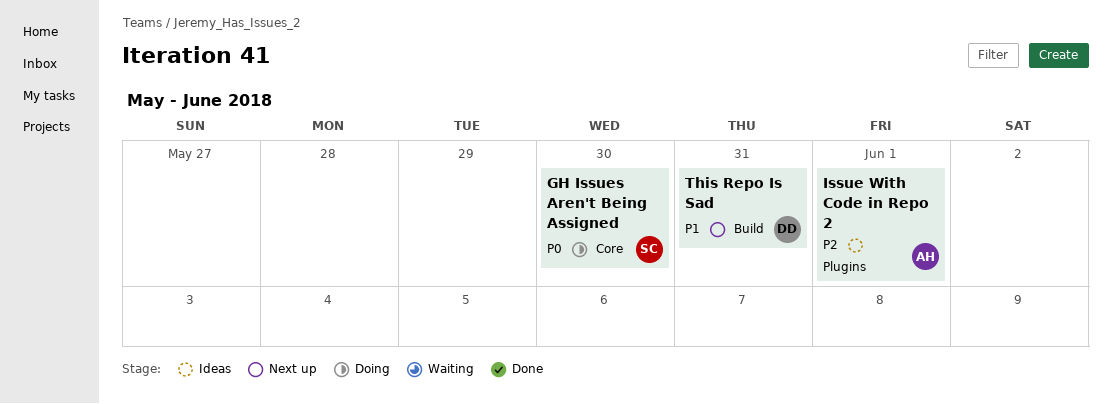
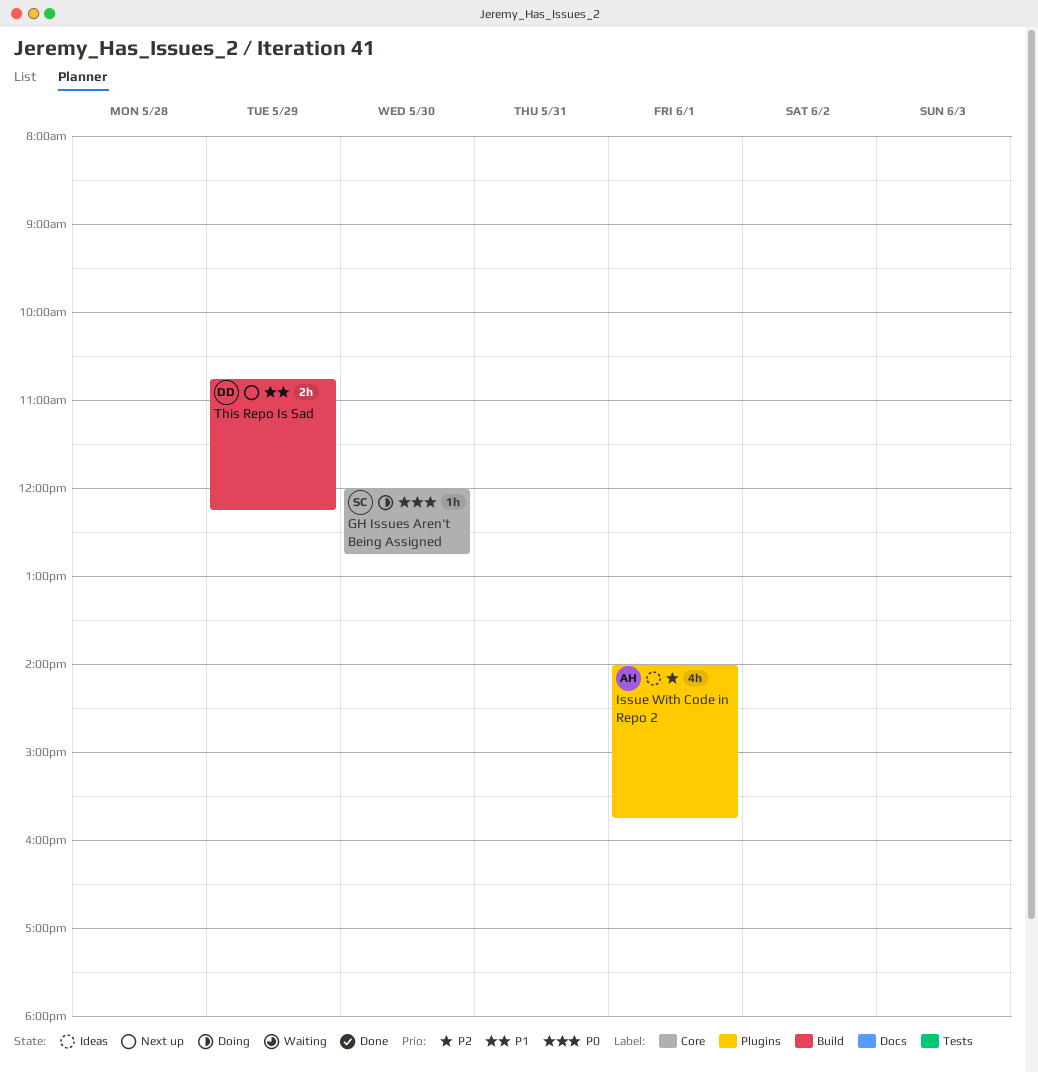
This Repo Is Sad, day: May 31 -> May 29

